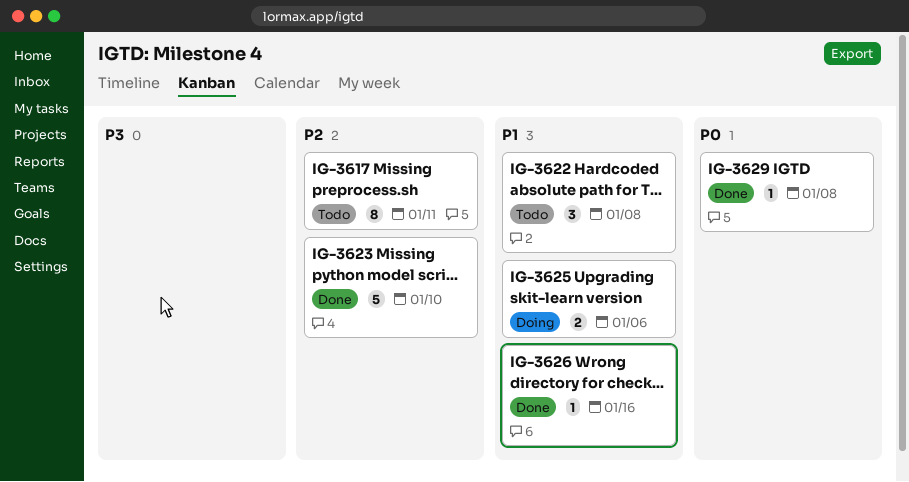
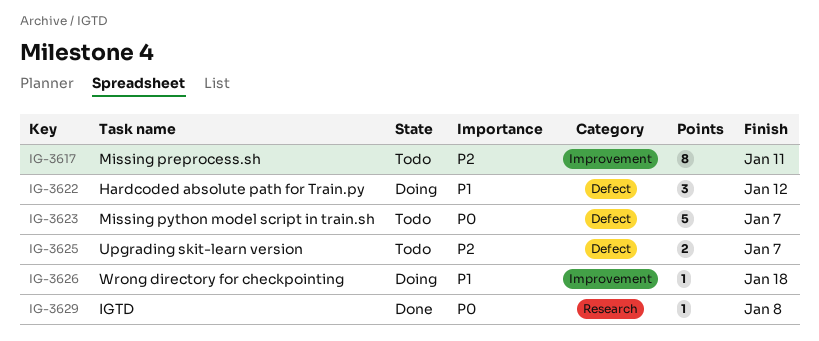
IG-3622, status: Todo -> Doing
IG-3622, due: Jan 8 -> Jan 12
IG-3623, status: Done -> Todo
IG-3623, priority: P2 -> P0
IG-3623, due: Jan 10 -> Jan 7
IG-3625, status: Doing -> Todo
IG-3625, priority: P1 -> P2
IG-3625, due: Jan 6 -> Jan 7
IG-3626, status: Done -> Doing
IG-3626, due: Jan 16 -> Jan 18

